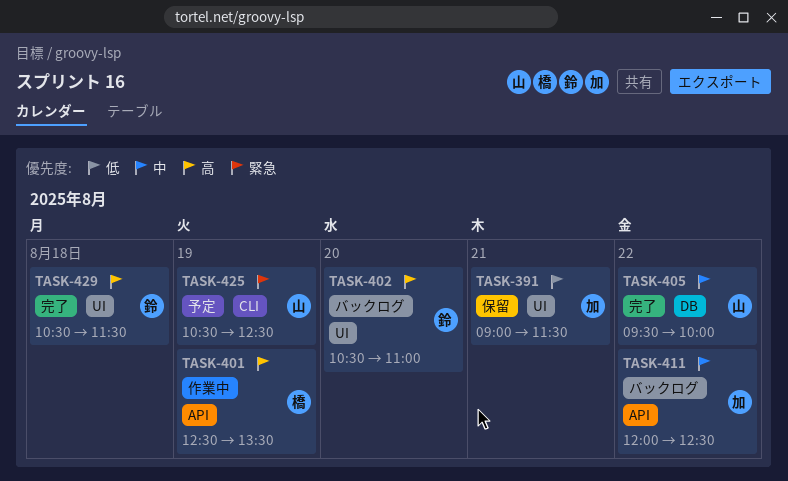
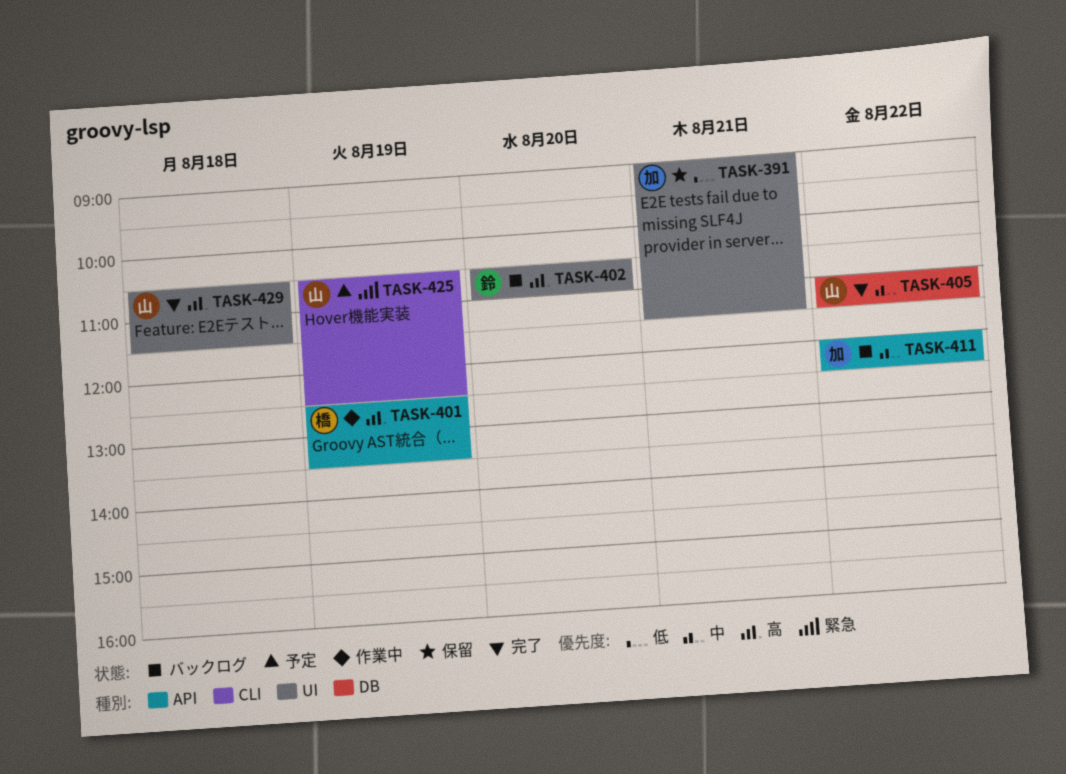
TASK-405, begins: 09:30 -> 11:00
TASK-405, ends: 10:00 -> 11:30
TASK-429, owner: 鈴 -> 山

